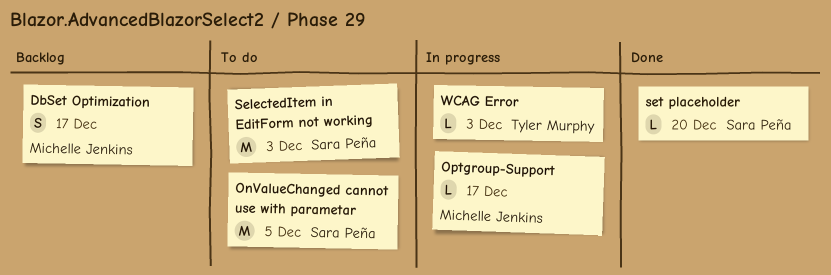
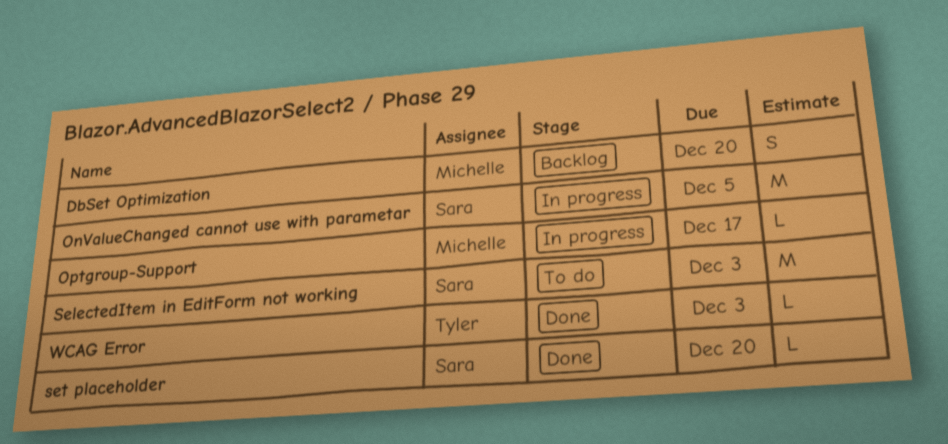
DbSet Optimization, due: Dec 17 -> Dec 20
OnValueChanged cannot use with parametar, status: To do -> In progress
WCAG Error, status: In progress -> Done

